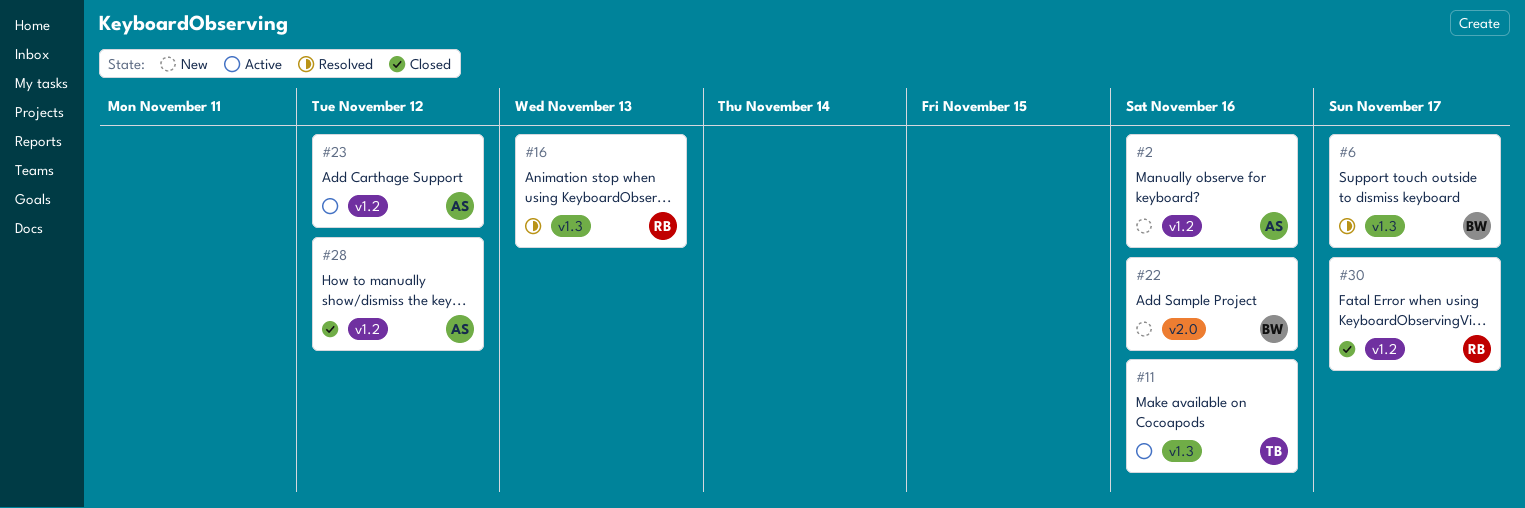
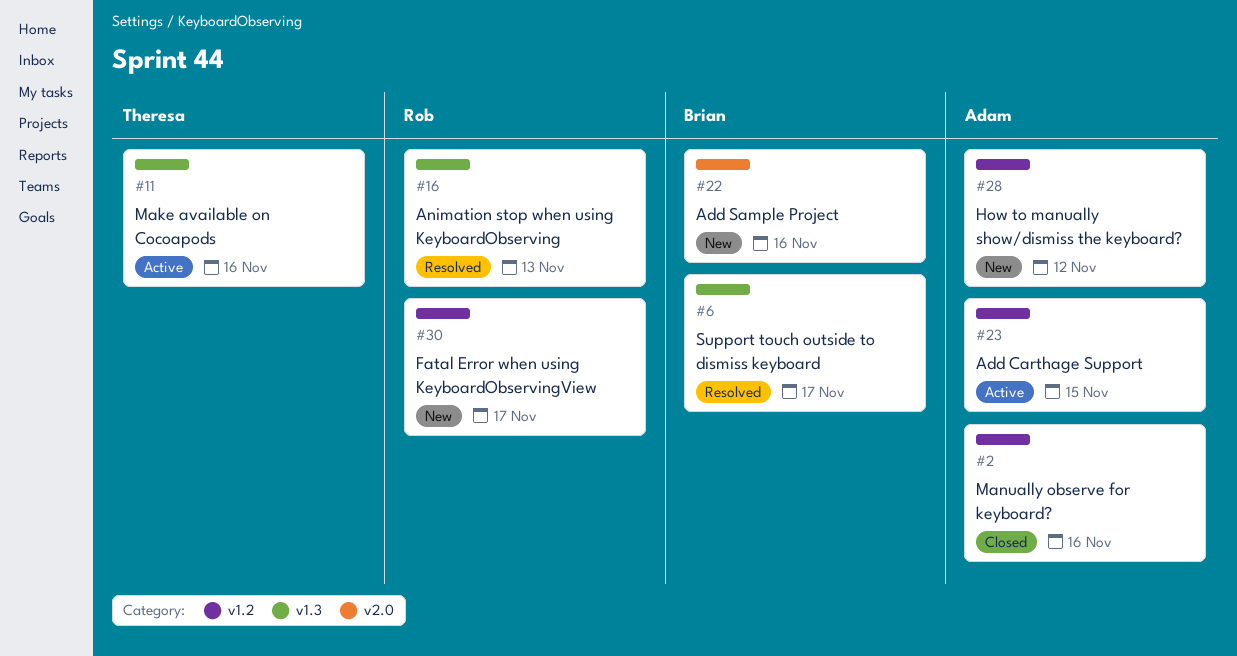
#2, status: New -> Closed
#23, due: Nov 12 -> Nov 15
#28, status: Closed -> New
#30, status: Closed -> New

